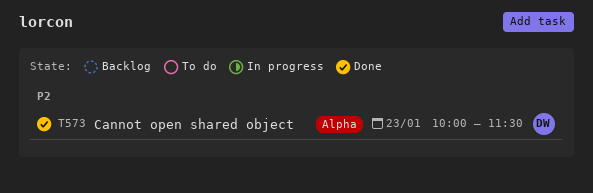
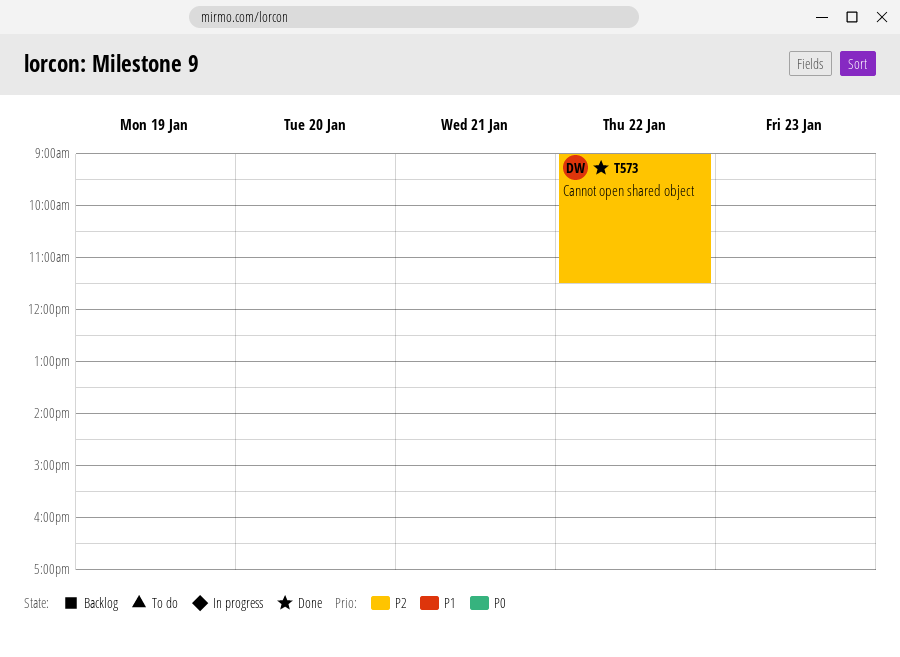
T573, day: Jan 23 -> Jan 22
T573, begins: 10:00 -> 09:00

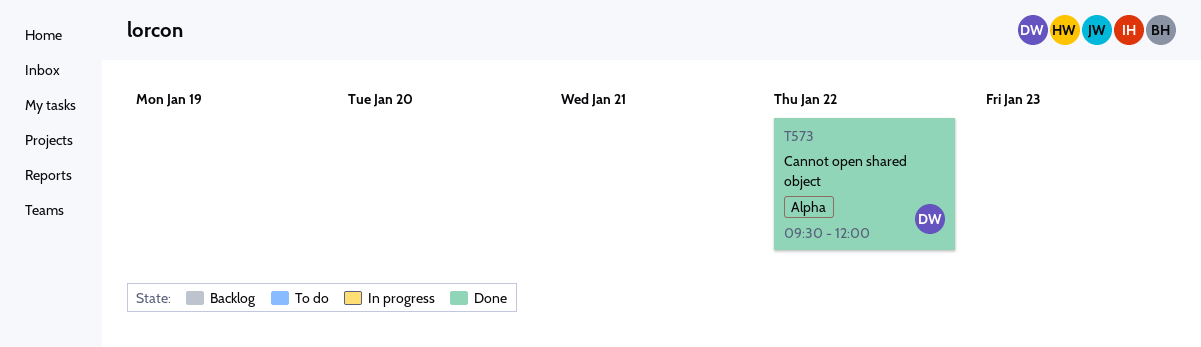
T573, begins: 09:00 -> 09:30
T573, ends: 11:30 -> 12:00

